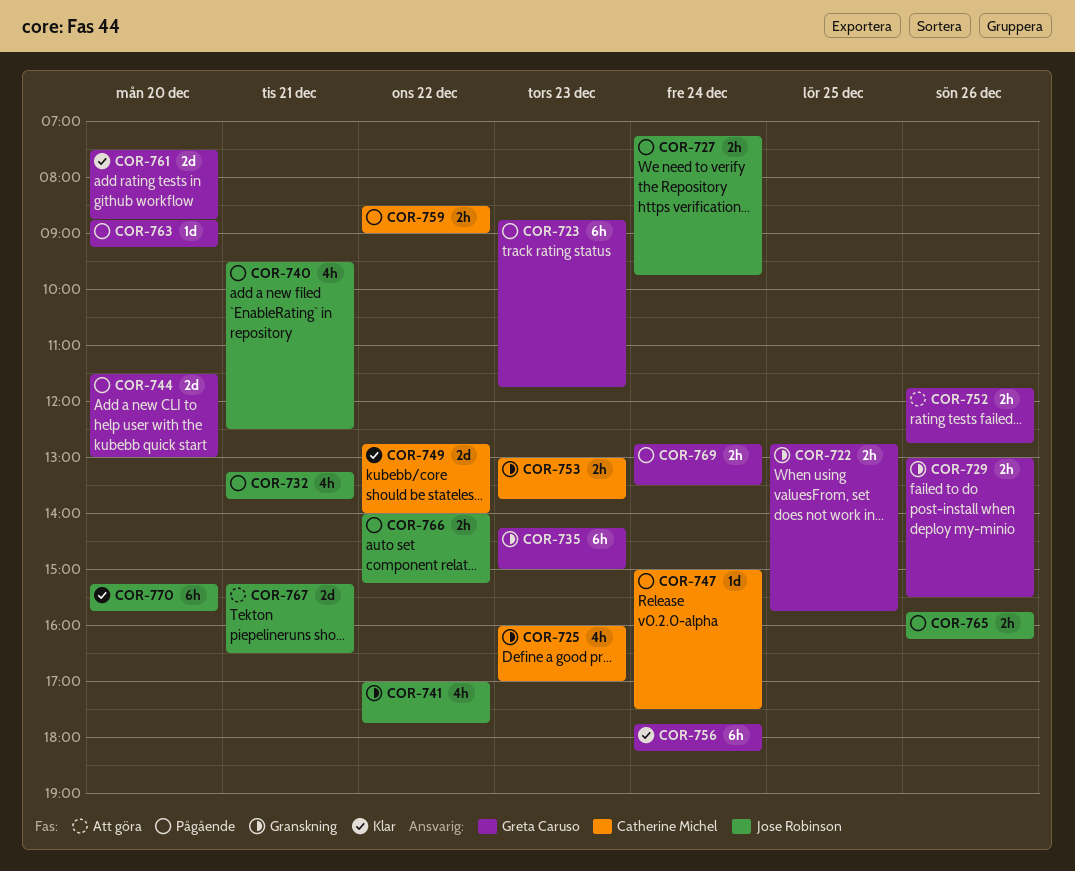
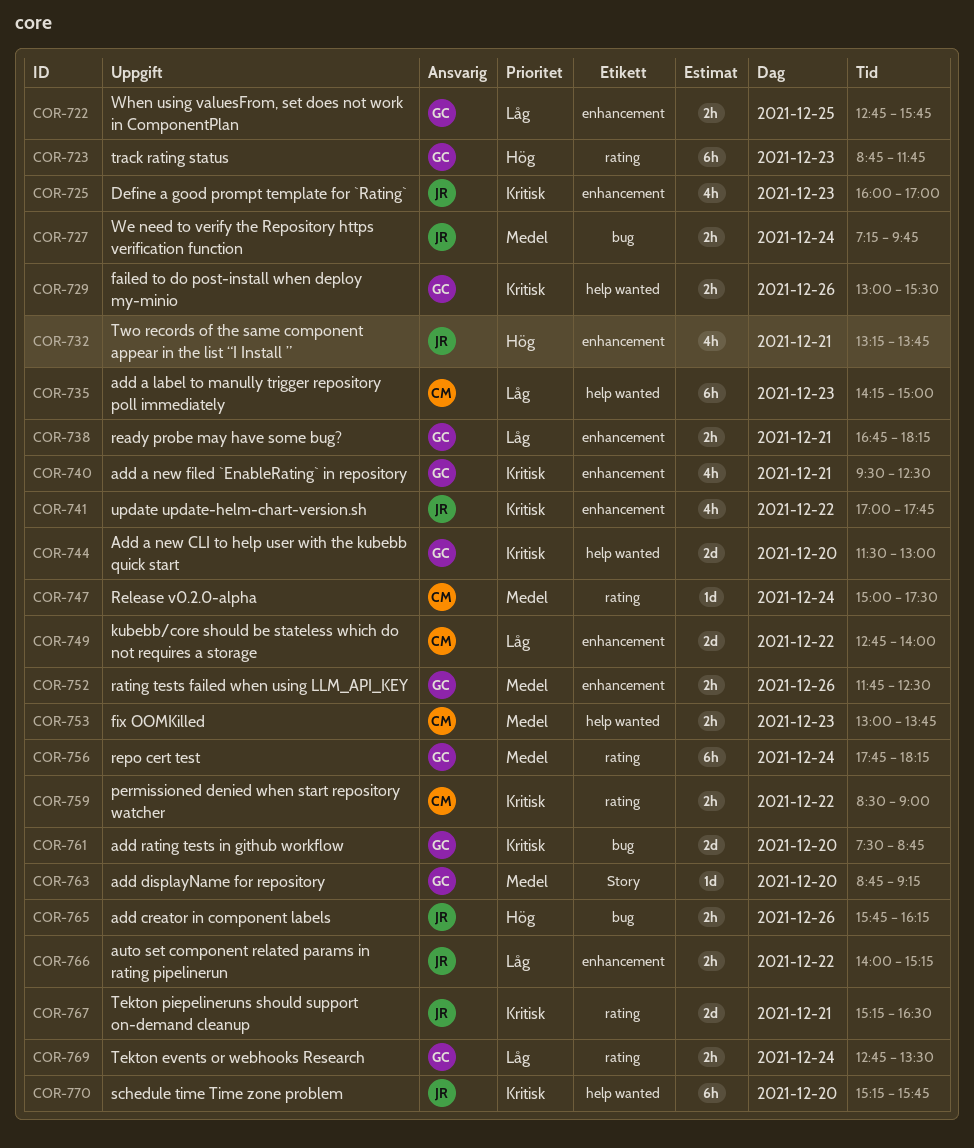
COR-725, owner: Catherine Michel -> Jose Robinson
COR-735, owner: Greta Caruso -> Catherine Michel
COR-738: none -> present
COR-740, owner: Jose Robinson -> Greta Caruso
COR-752, ends: 12:45 -> 12:30

